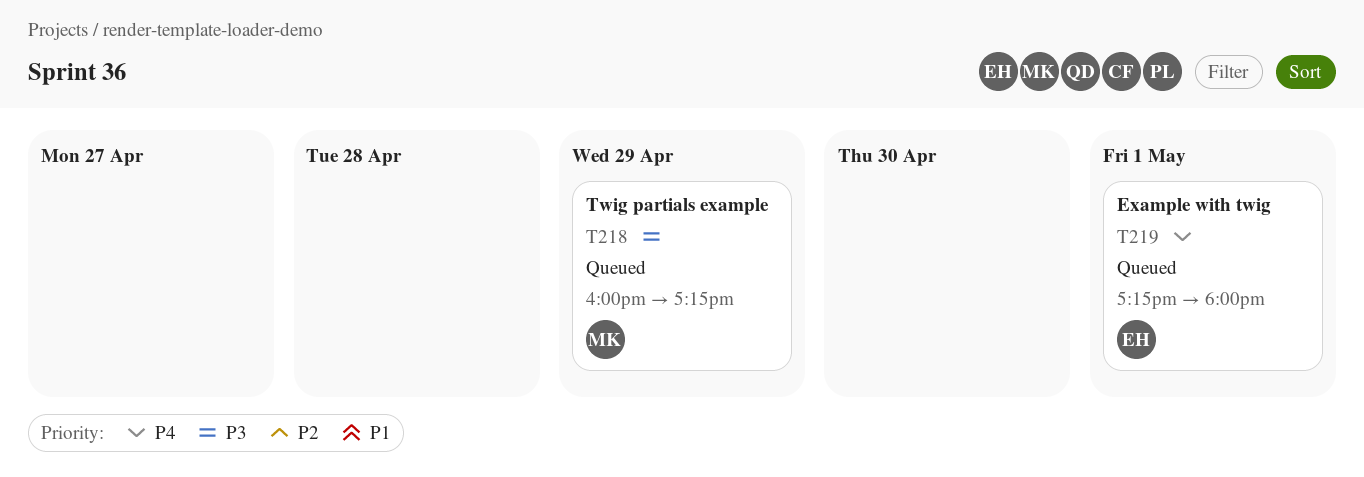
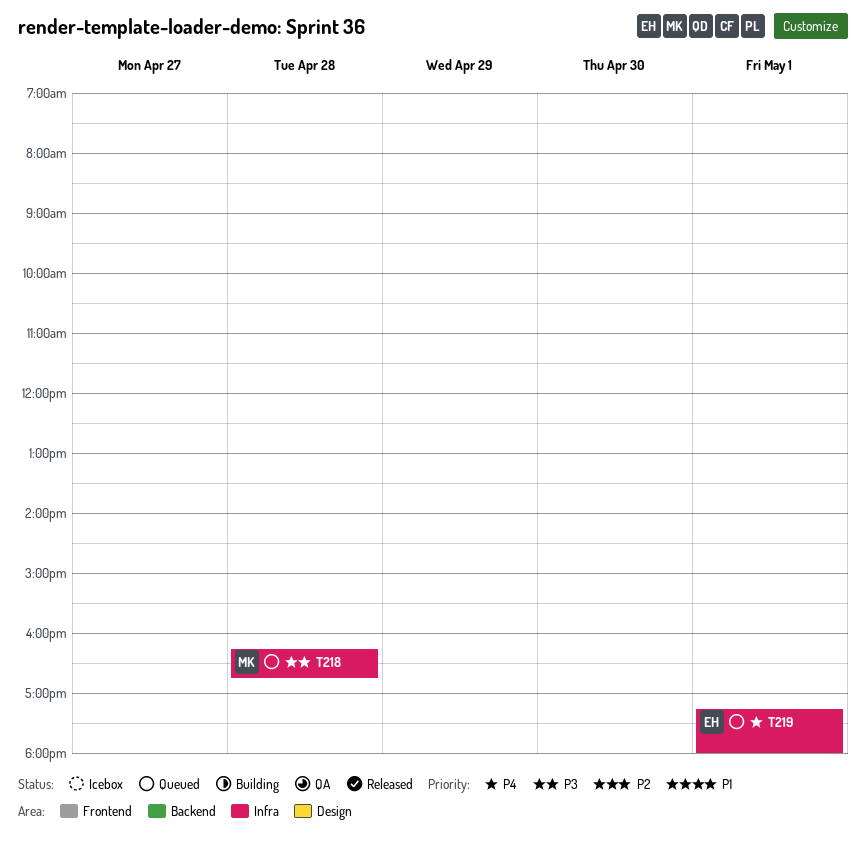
T218, day: Apr 29 -> Apr 28
T218, begins: 16:00 -> 16:15
T218, ends: 17:15 -> 16:45

